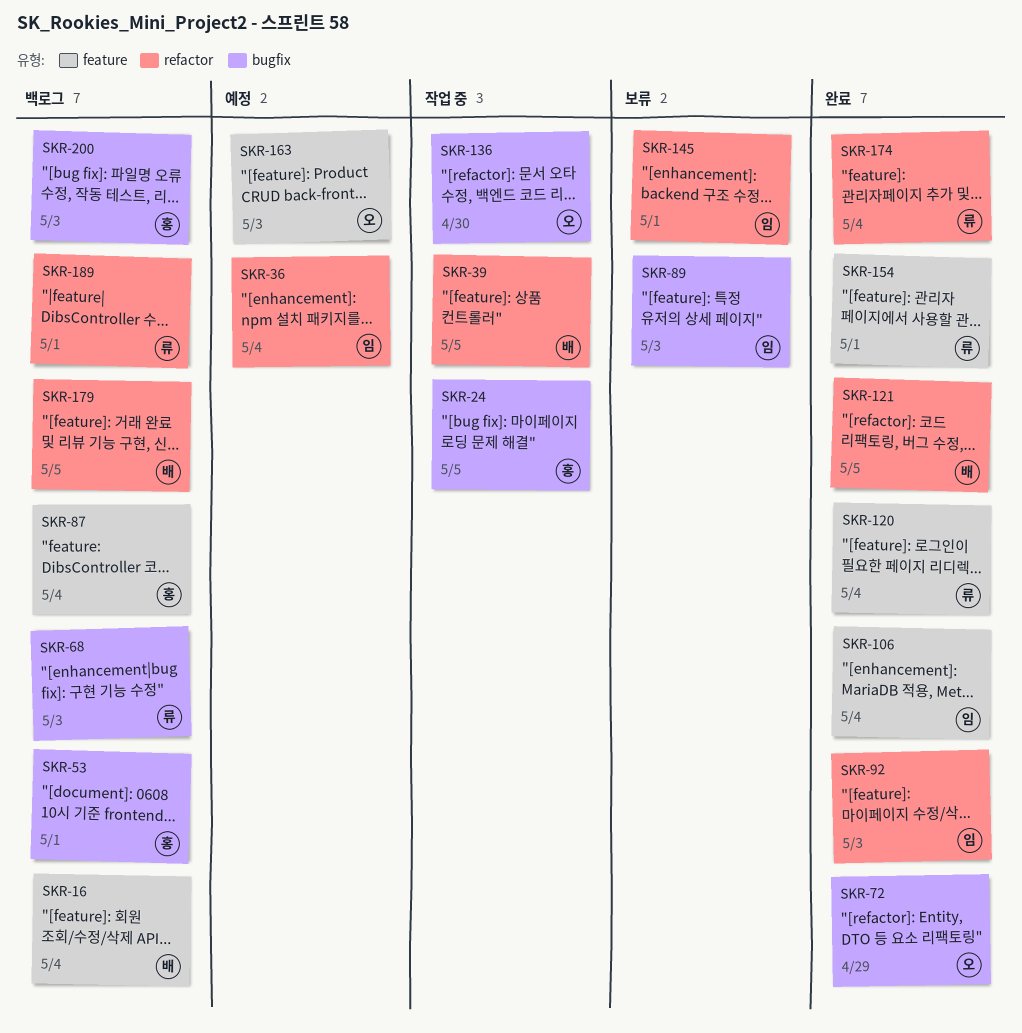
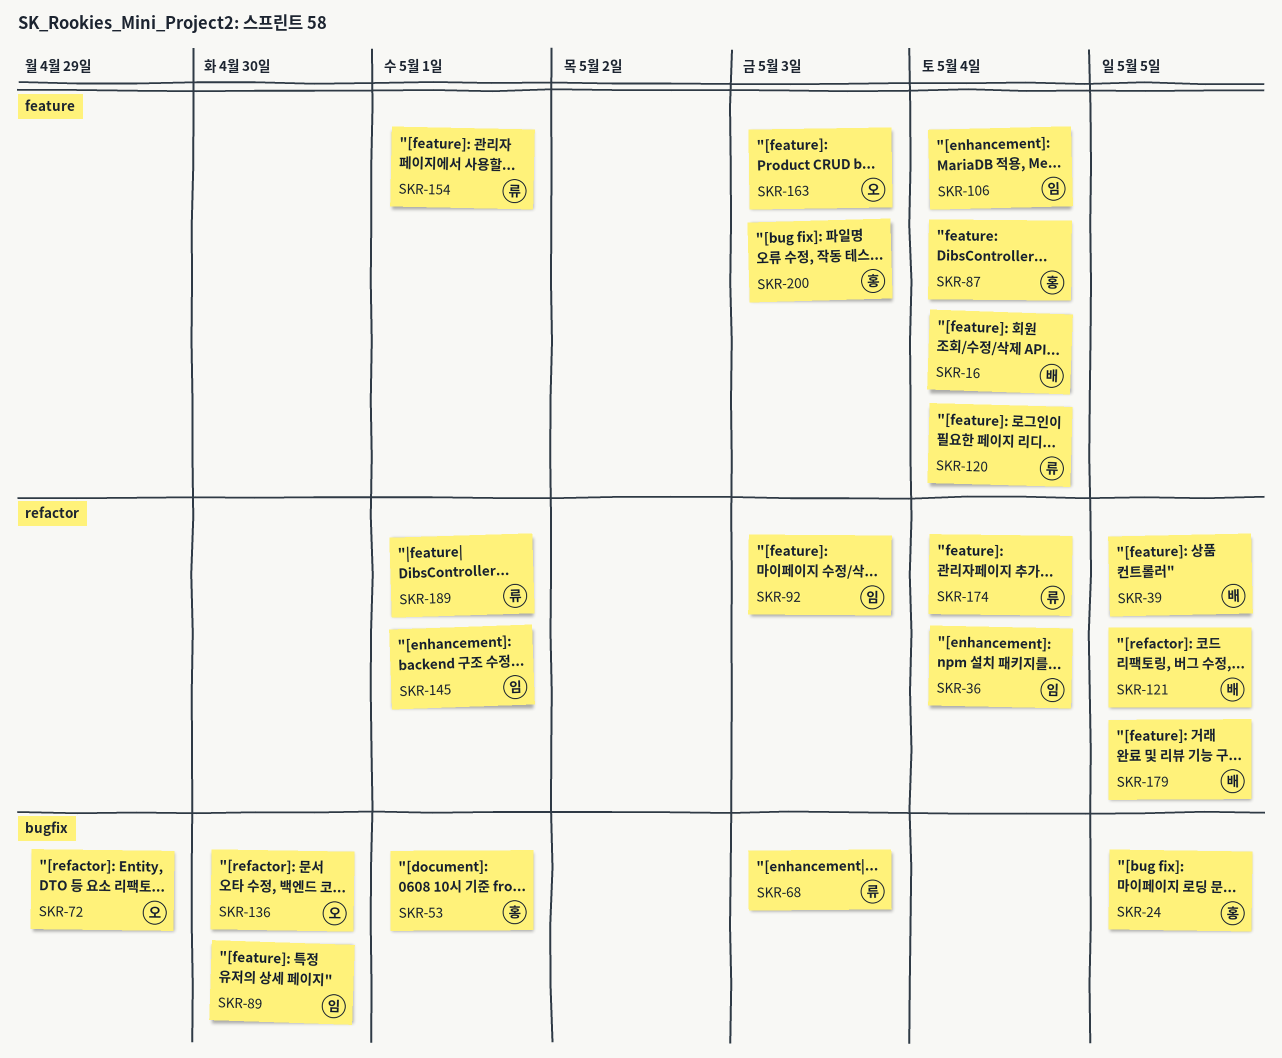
SKR-89, due: May 3 -> Apr 30
SKR-200, label: bugfix -> feature

